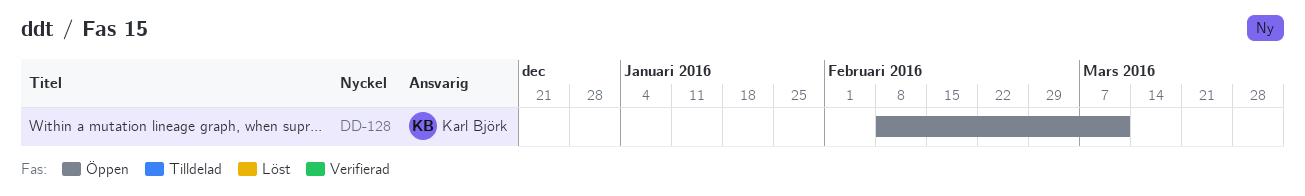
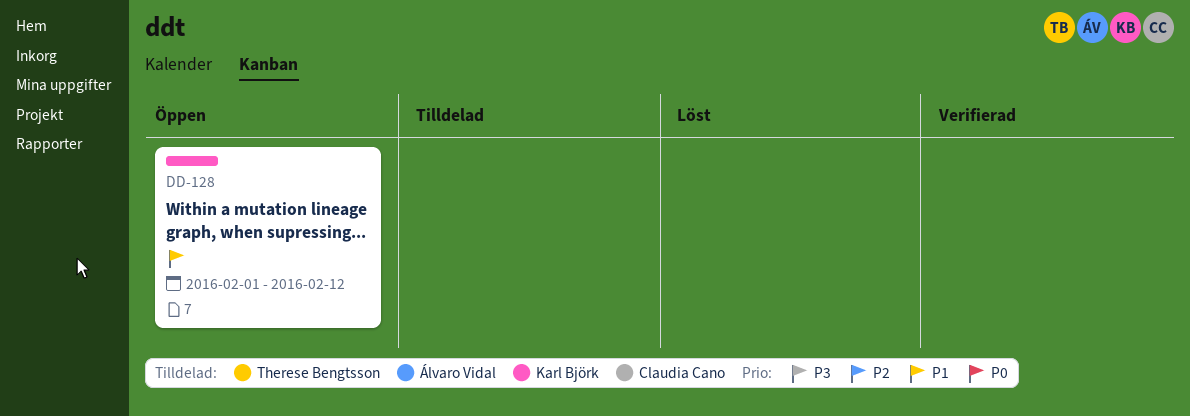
DD-128, start: Feb 8 -> Feb 1
DD-128, due: Mar 11 -> Feb 12

